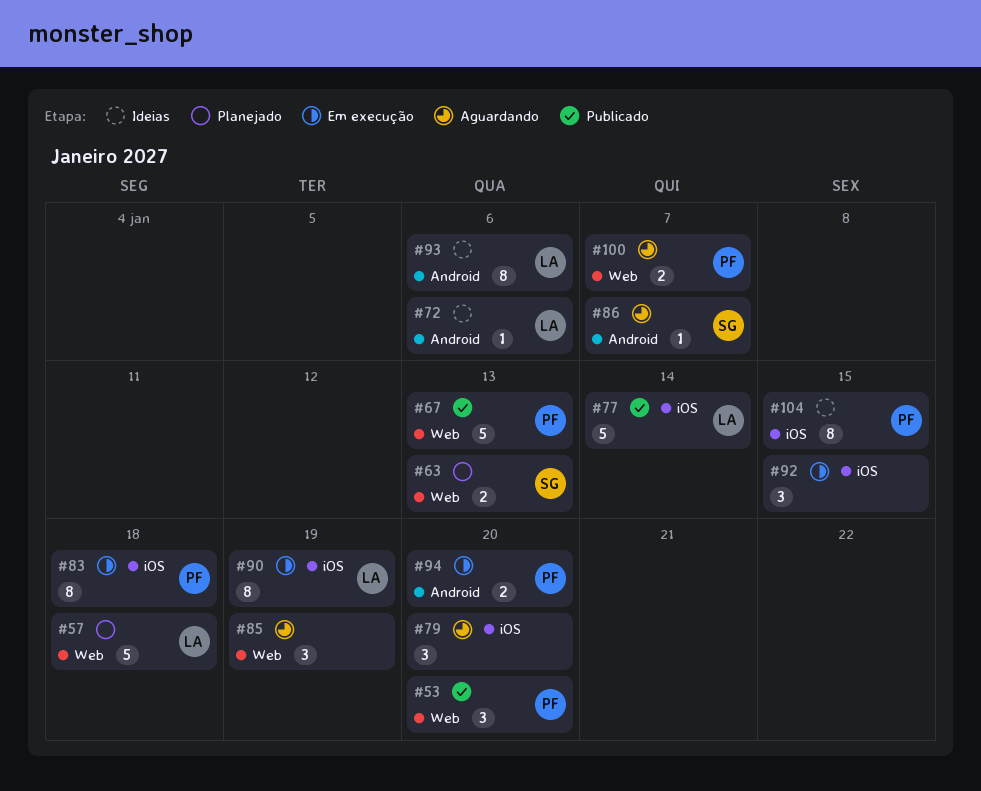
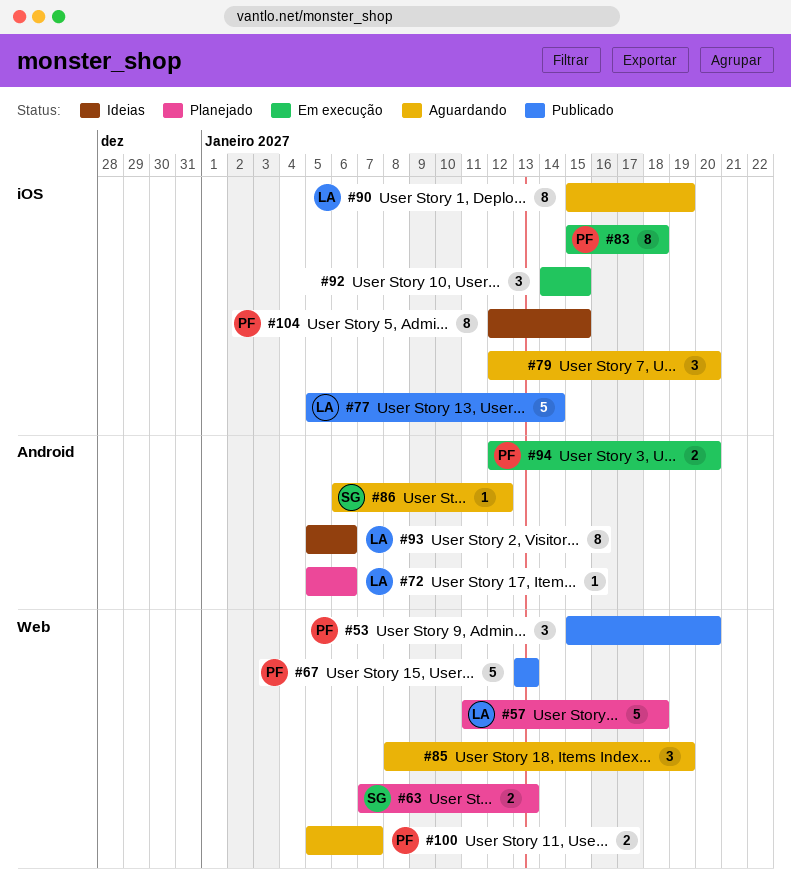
#72, status: Ideias -> Planejado
#86, due: Jan 7 -> Jan 12
#90, status: Em execução -> Aguardando

